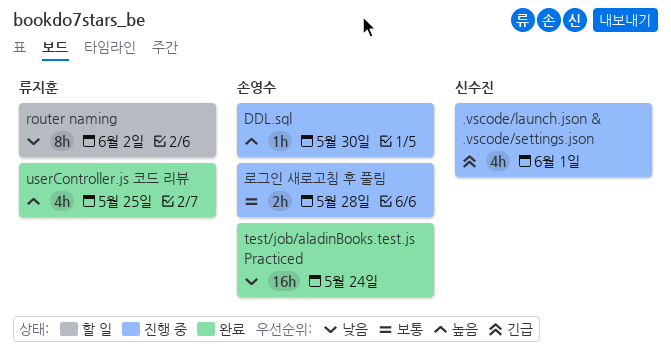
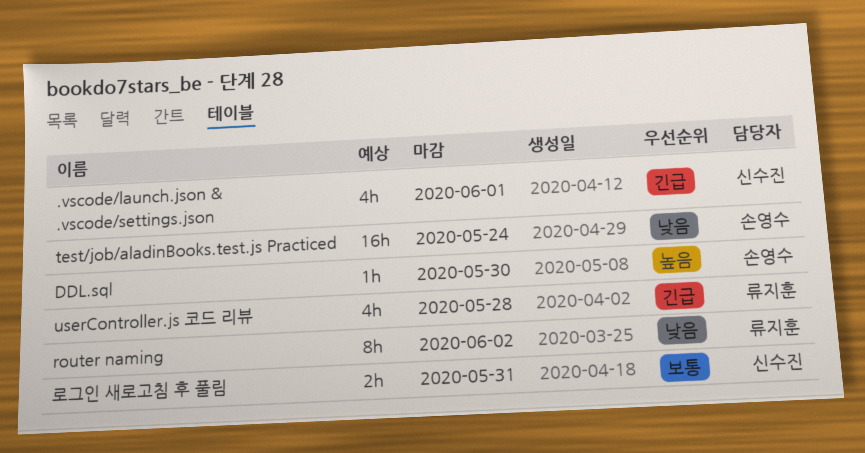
userController.js 코드 리뷰, priority: 높음 -> 긴급
userController.js 코드 리뷰, due: May 25 -> May 28
로그인 새로고침 후 풀림, owner: 손영수 -> 신수진
로그인 새로고침 후 풀림, due: May 28 -> May 31

